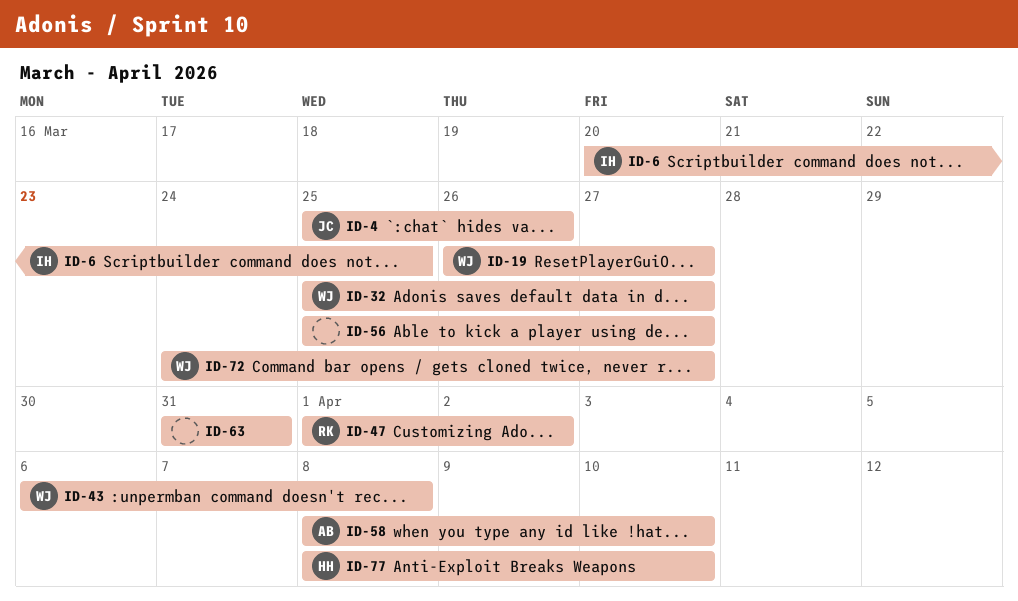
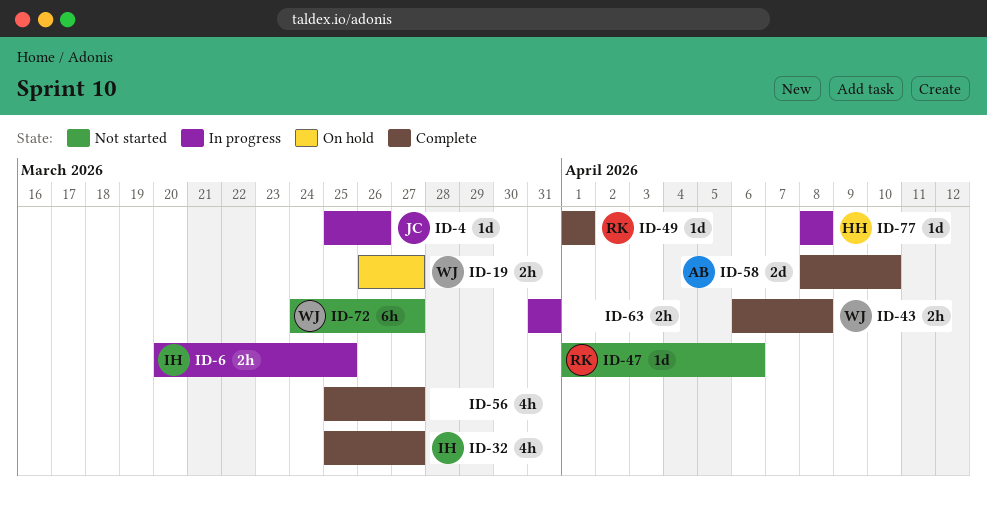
ID-32, owner: WJ -> IH
ID-47, due: Apr 2 -> Apr 6
ID-49: none -> present
ID-77, due: Apr 10 -> Apr 8

